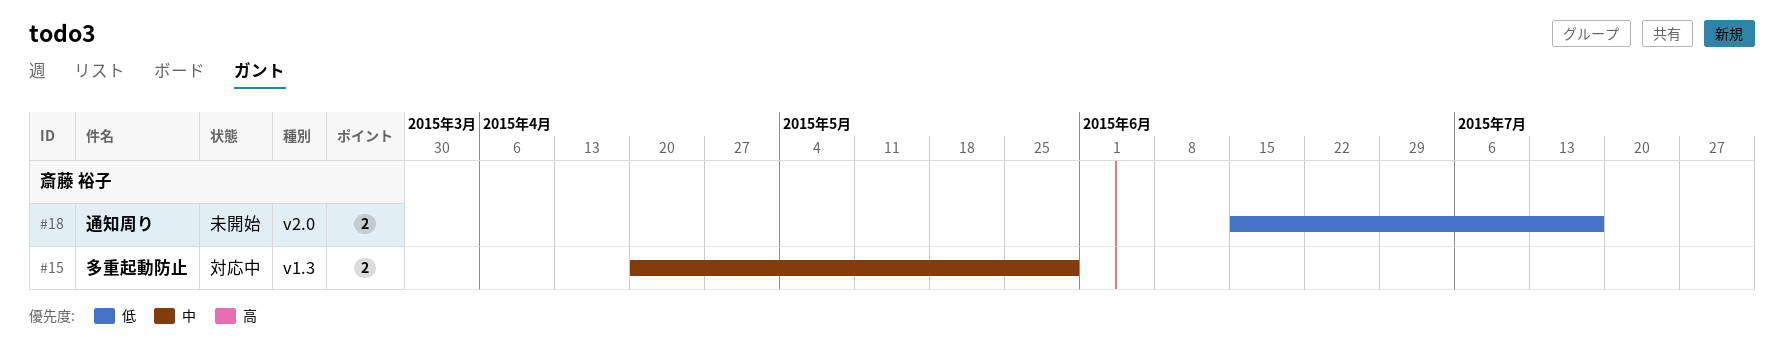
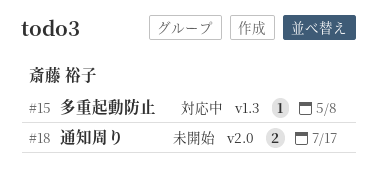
#15, estimate: 2 -> 1
#15, due: May 29 -> May 8

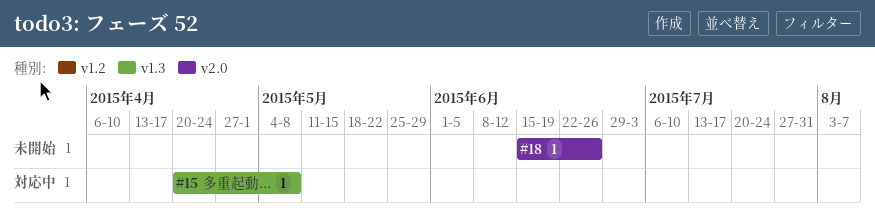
#18, estimate: 2 -> 1
#18, due: Jul 17 -> Jun 26

